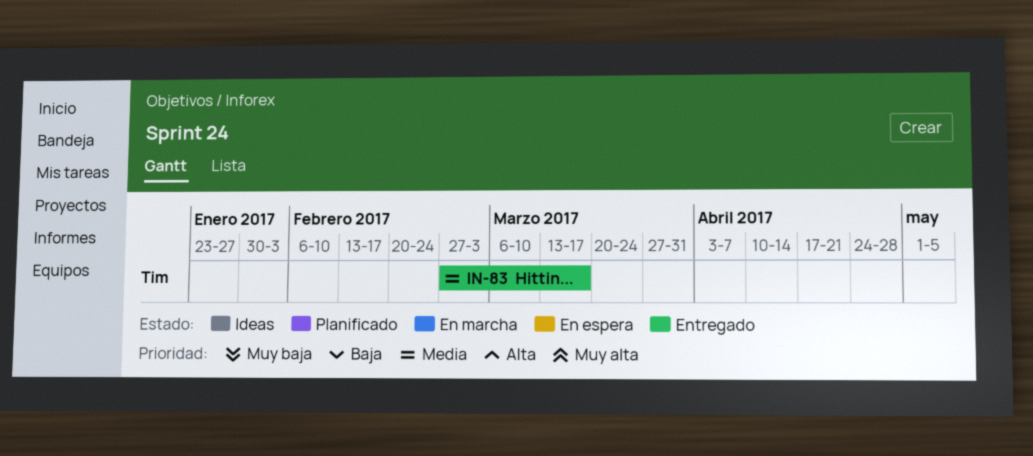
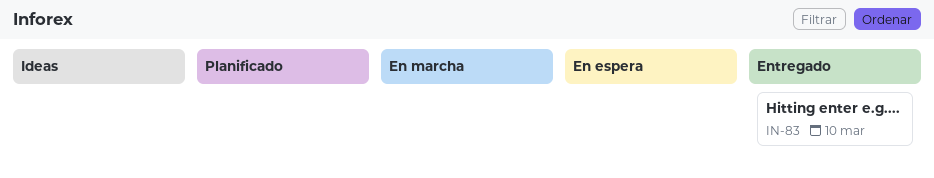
IN-83, due: Mar 17 -> Mar 10

